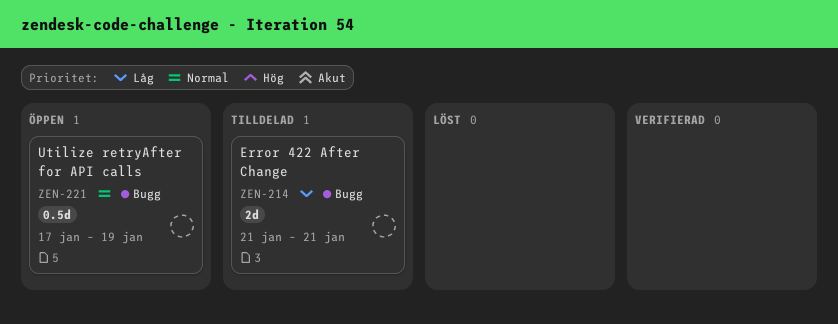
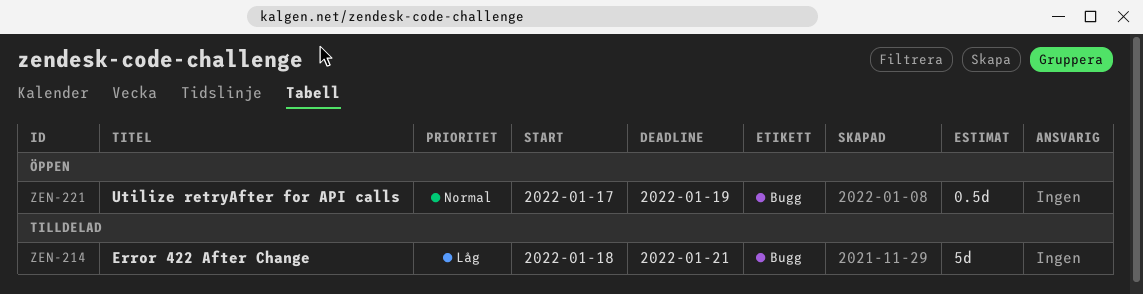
ZEN-214, estimate: 2d -> 5d
ZEN-214, start: Jan 21 -> Jan 18

